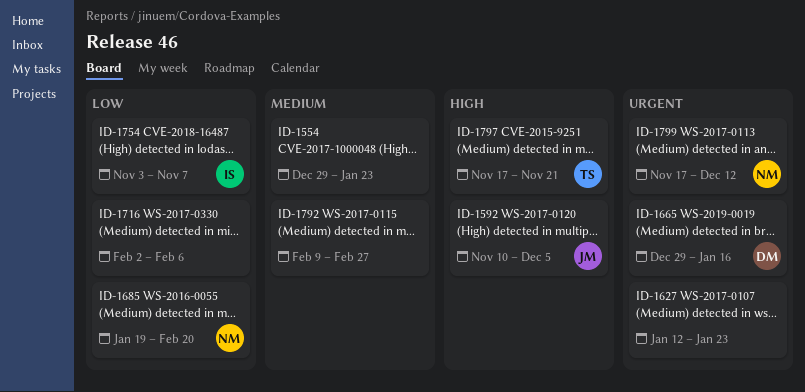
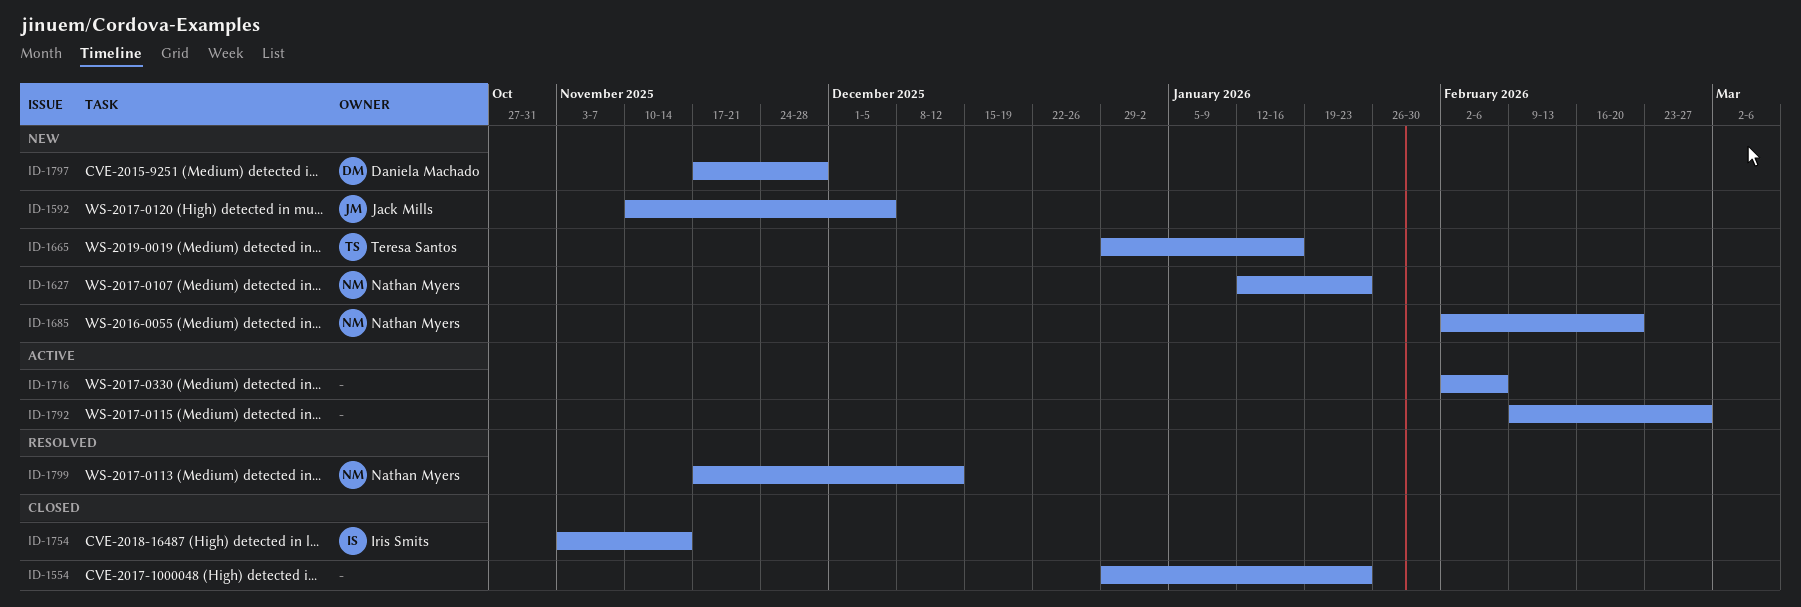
ID-1627, owner: none -> Nathan Myers
ID-1665, owner: Daniela Machado -> Teresa Santos
ID-1685, start: Jan 19 -> Feb 2
ID-1754, due: Nov 7 -> Nov 14
ID-1797, owner: Teresa Santos -> Daniela Machado
ID-1797, due: Nov 21 -> Nov 28

